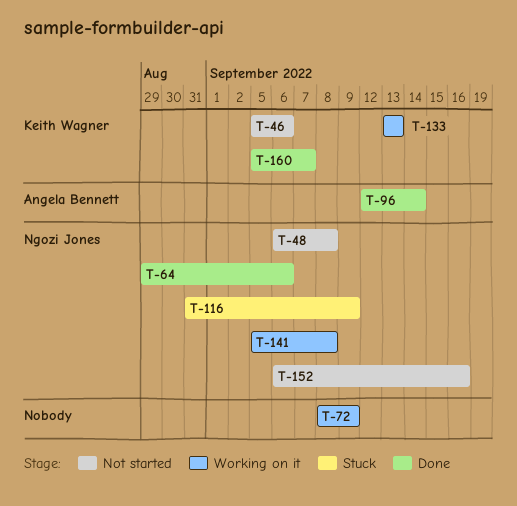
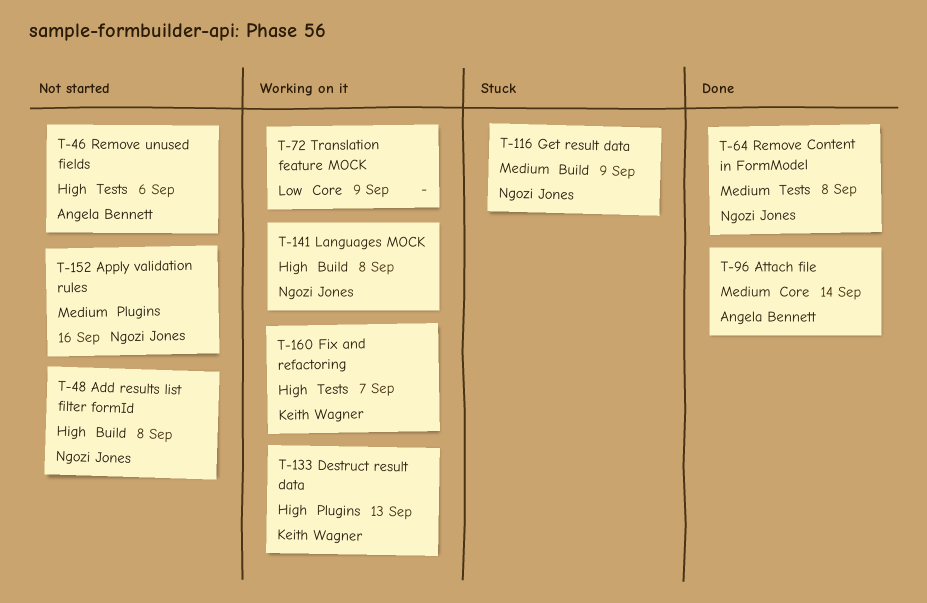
T-46, owner: Keith Wagner -> Angela Bennett
T-64, due: Sep 6 -> Sep 8
T-160, status: Done -> Working on it

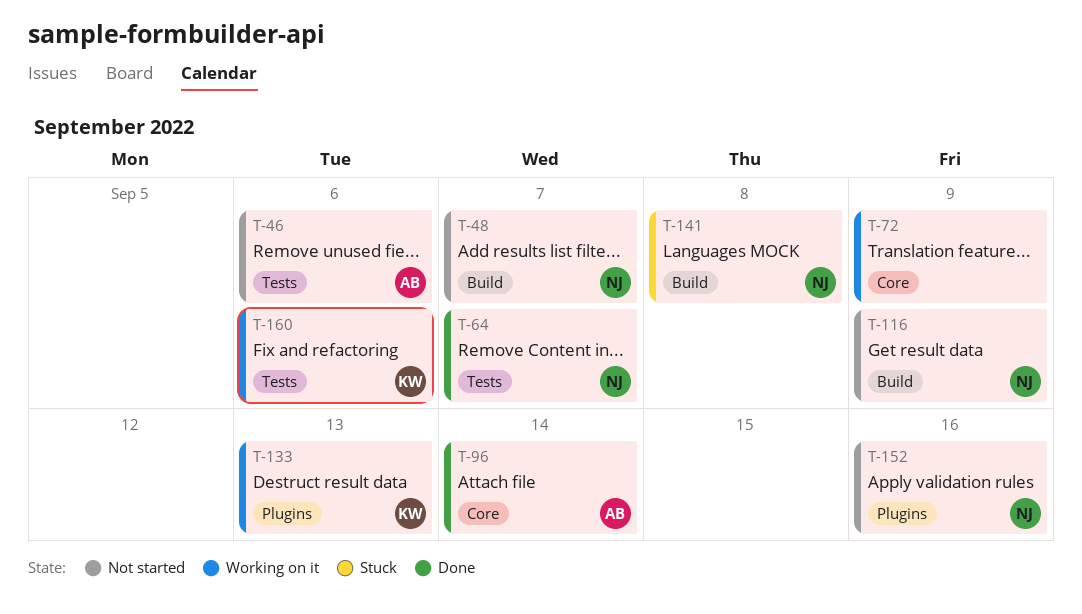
T-48, due: Sep 8 -> Sep 7
T-64, due: Sep 8 -> Sep 7
T-116, status: Stuck -> Not started
T-141, status: Working on it -> Stuck
T-160, due: Sep 7 -> Sep 6

